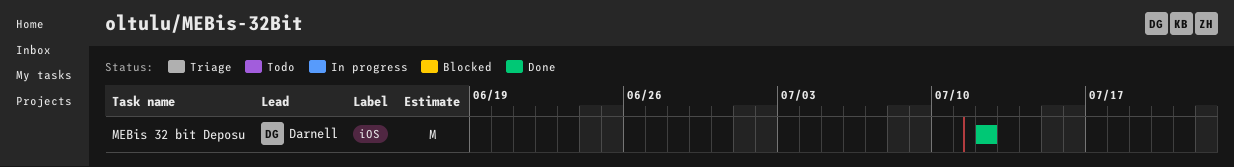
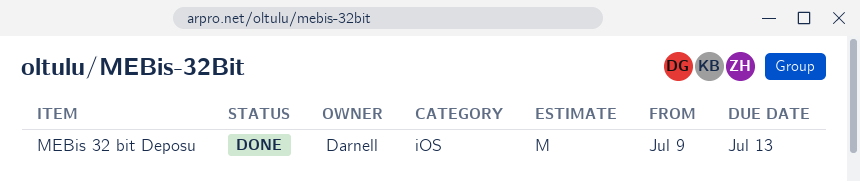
MEBis 32 bit Deposu, start: Jul 12 -> Jul 9
MEBis 32 bit Deposu, due: Jul 12 -> Jul 13

